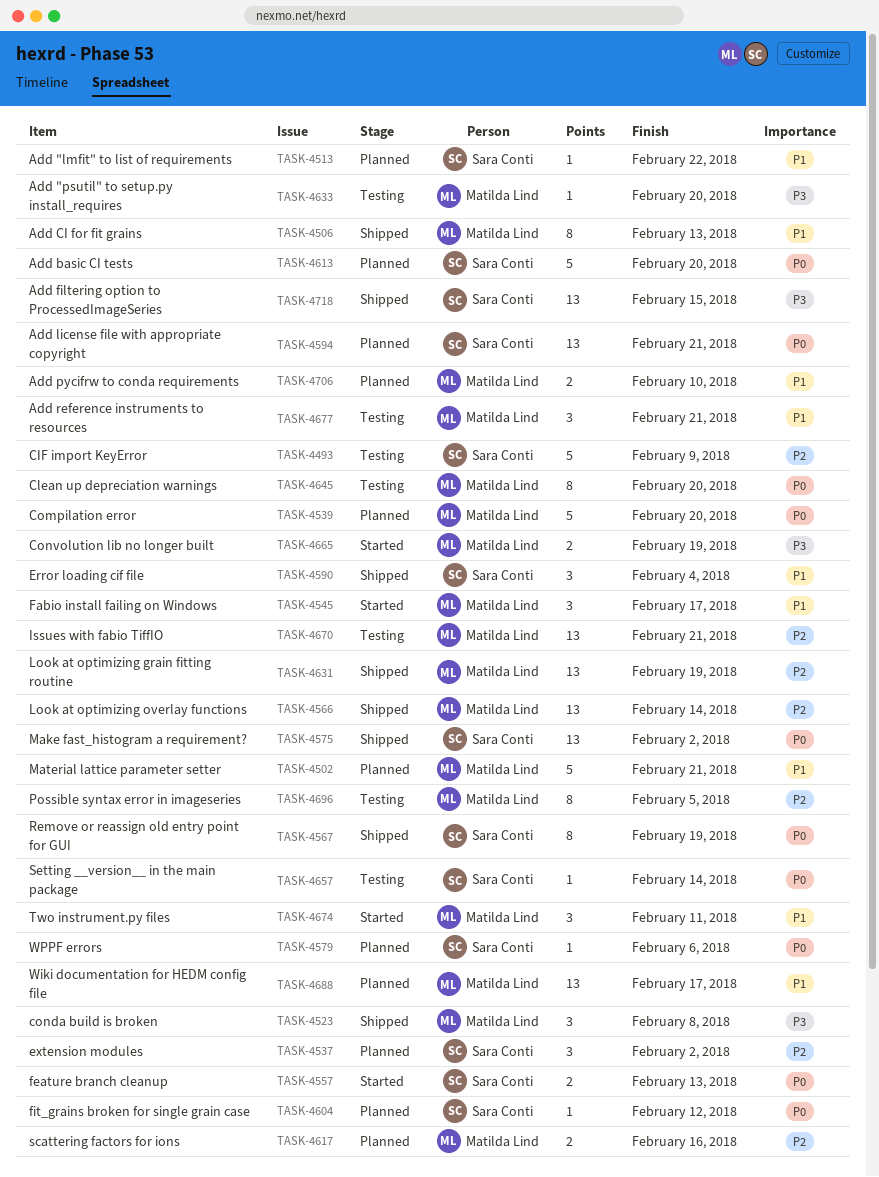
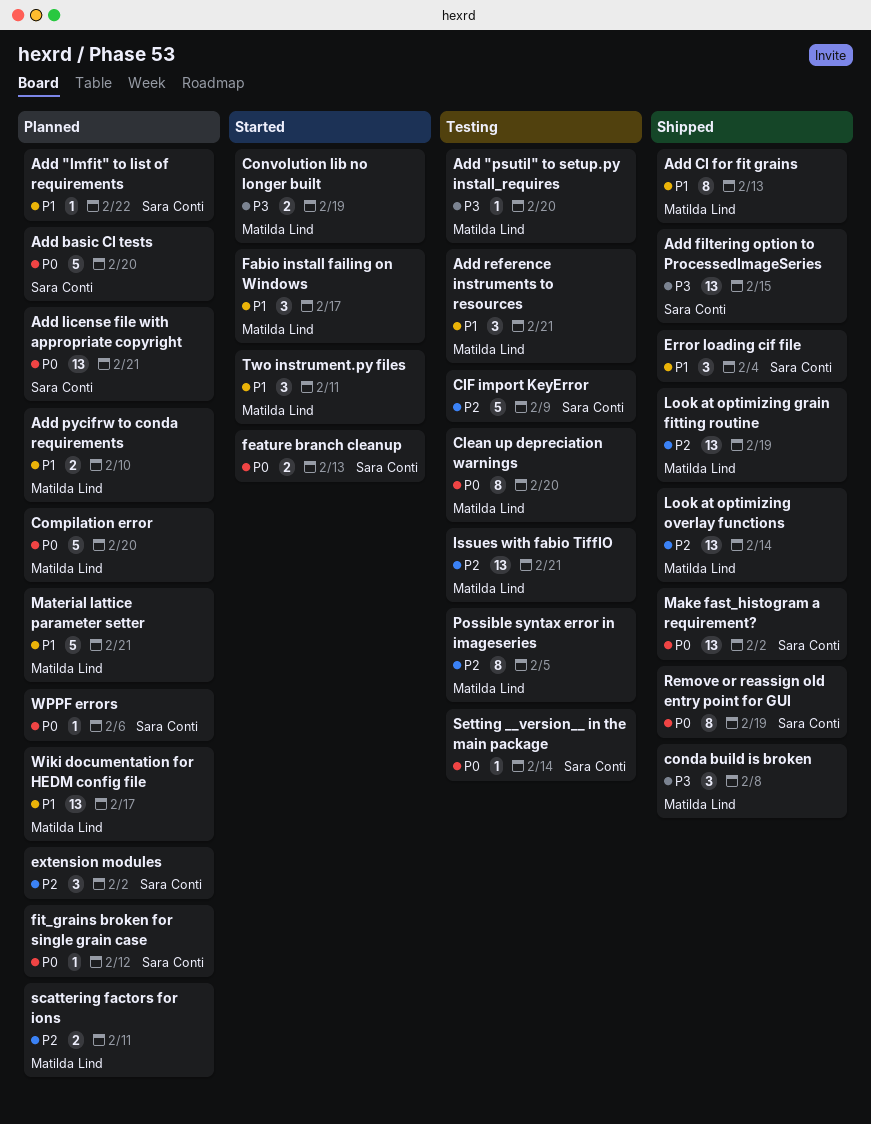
scattering factors for ions, due: Feb 16 -> Feb 11

